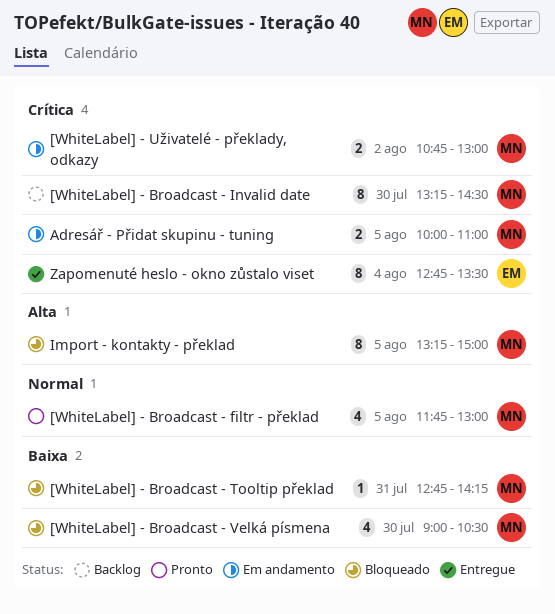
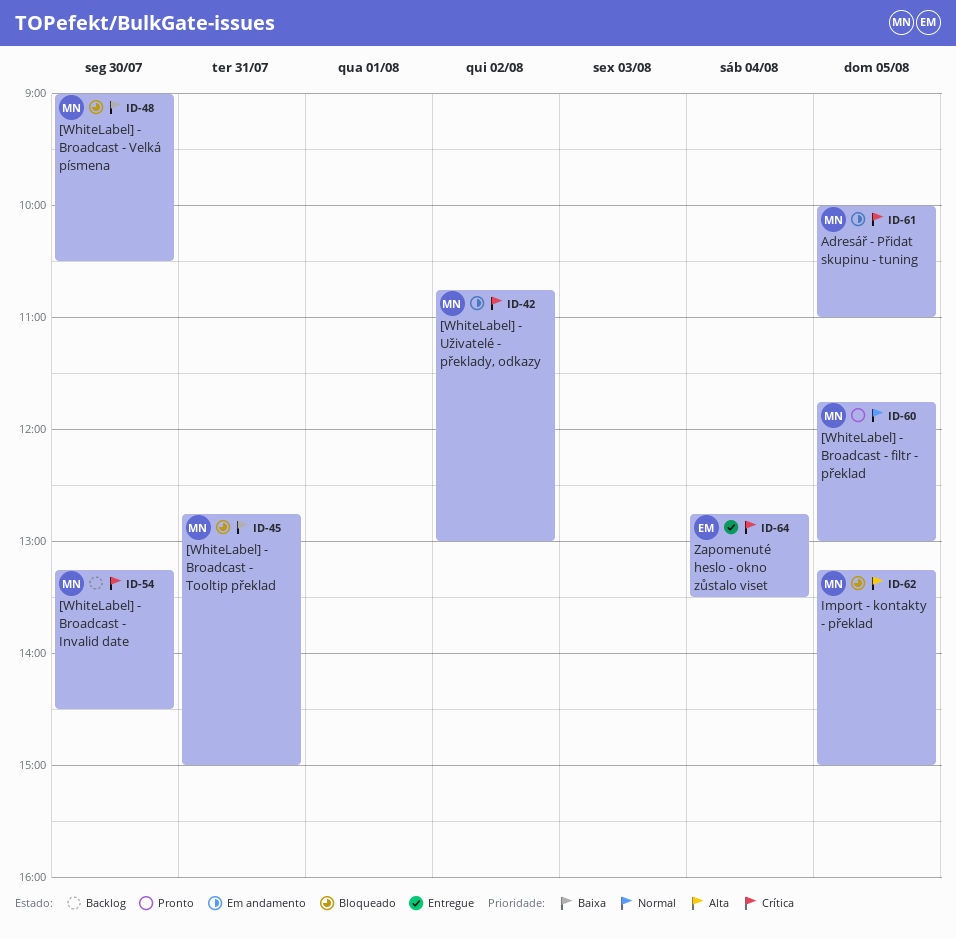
[WhiteLabel] - Broadcast - Tooltip překlad, ends: 14:15 -> 15:00

